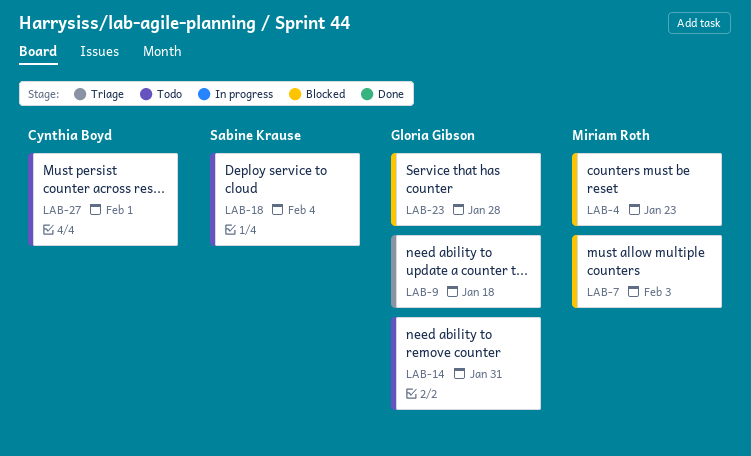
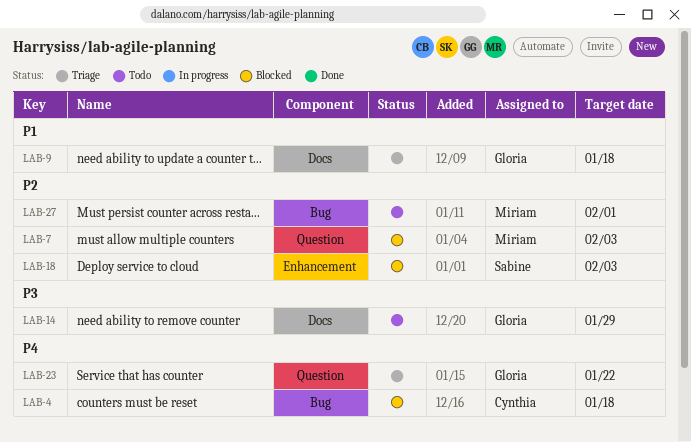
LAB-4, owner: Miriam Roth -> Cynthia Boyd
LAB-4, due: Jan 23 -> Jan 18
LAB-14, due: Jan 31 -> Jan 29
LAB-18, status: Todo -> Blocked
LAB-18, due: Feb 4 -> Feb 3
LAB-23, status: Blocked -> Triage
LAB-23, due: Jan 28 -> Jan 22
LAB-27, owner: Cynthia Boyd -> Miriam Roth

